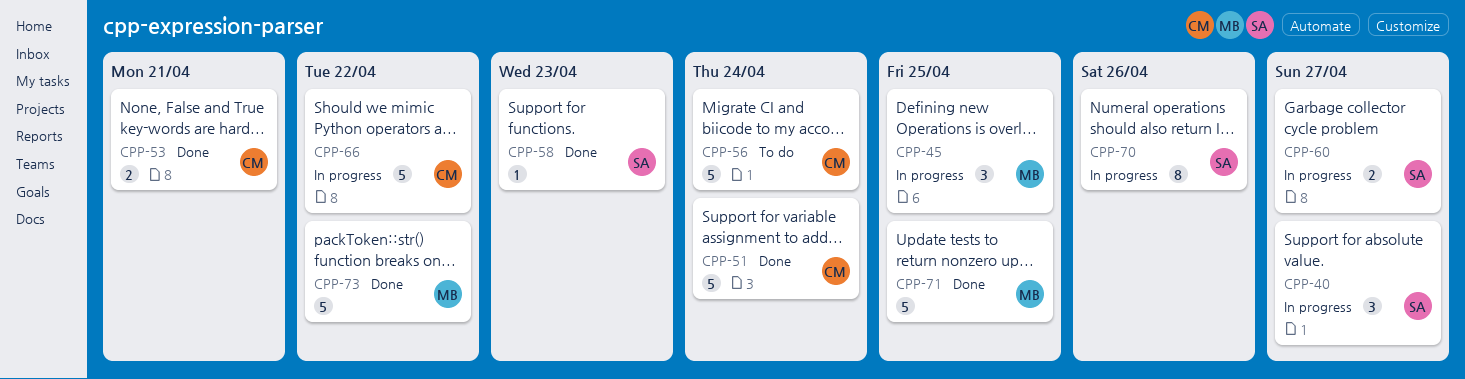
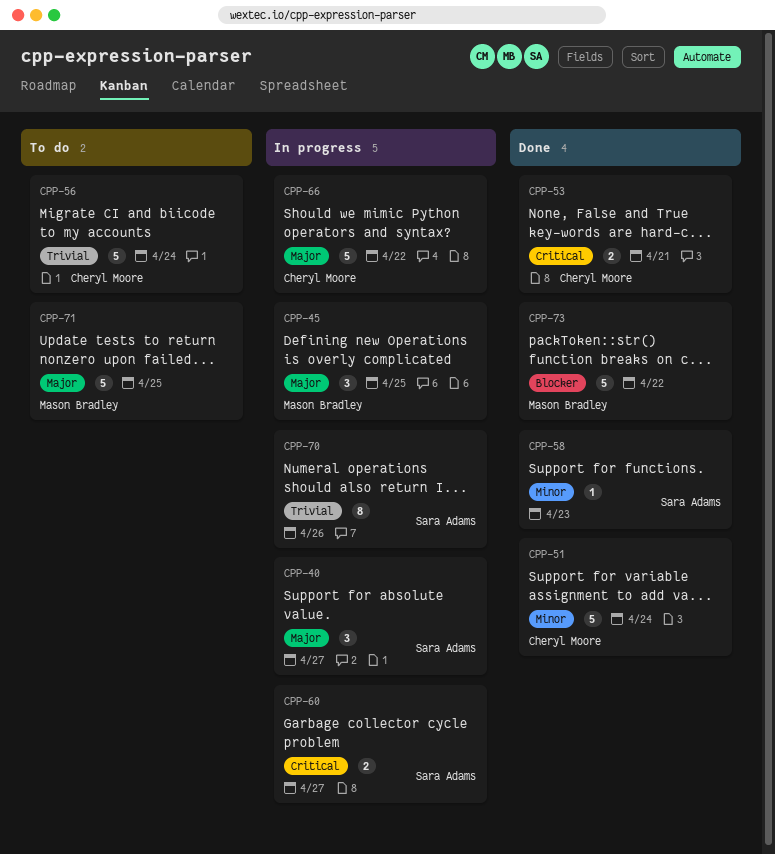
CPP-71, status: Done -> To do

